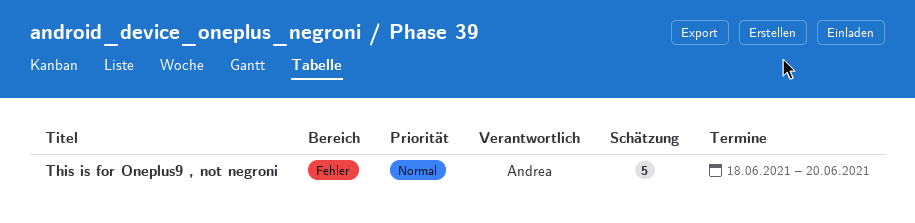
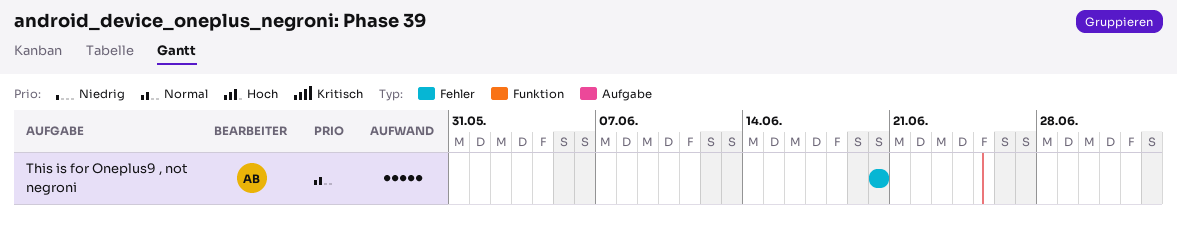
This is for Oneplus9 , not negroni, start: Jun 18 -> Jun 20

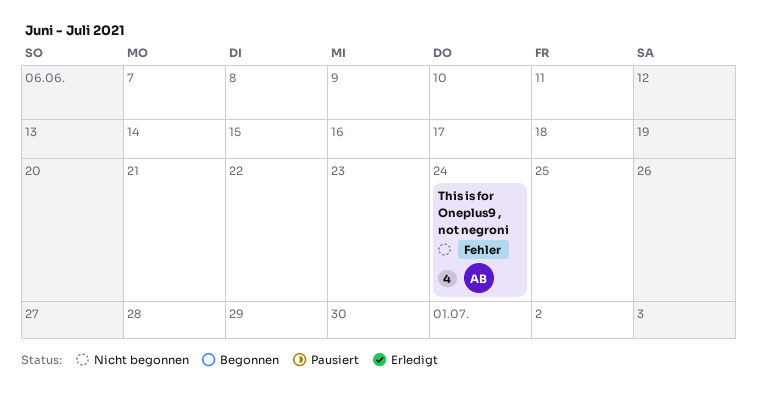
This is for Oneplus9 , not negroni, estimate: 5 -> 4
This is for Oneplus9 , not negroni, due: Jun 20 -> Jun 24

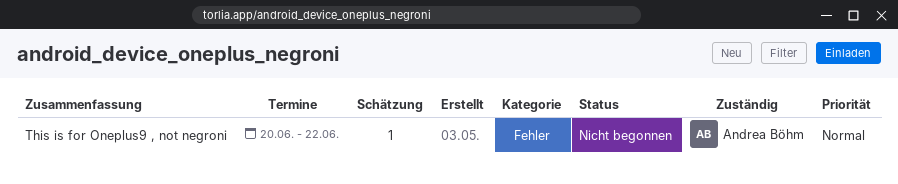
This is for Oneplus9 , not negroni, estimate: 4 -> 1
This is for Oneplus9 , not negroni, due: Jun 24 -> Jun 22

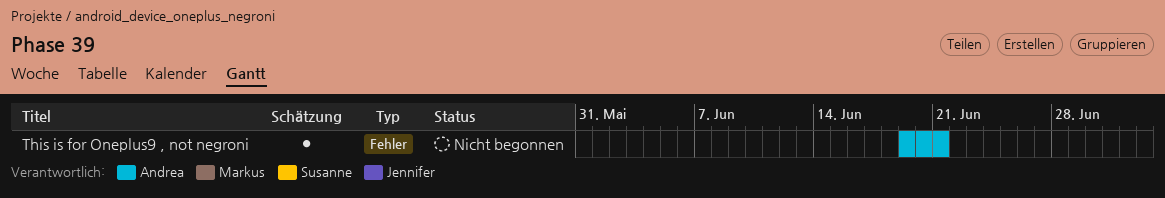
This is for Oneplus9 , not negroni, start: Jun 20 -> Jun 19
This is for Oneplus9 , not negroni, due: Jun 22 -> Jun 21

